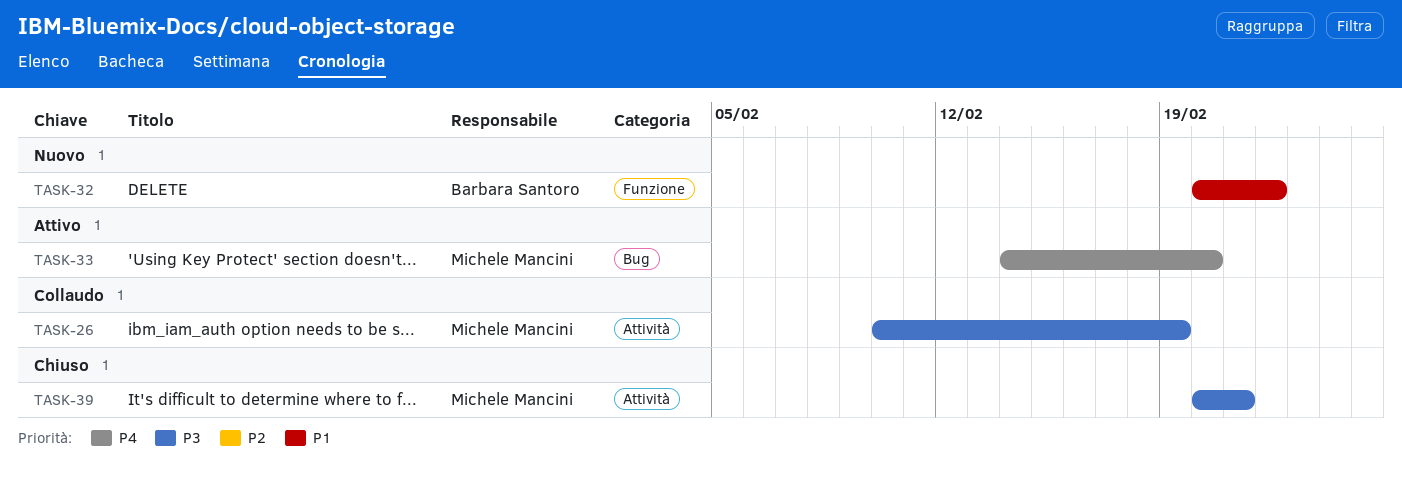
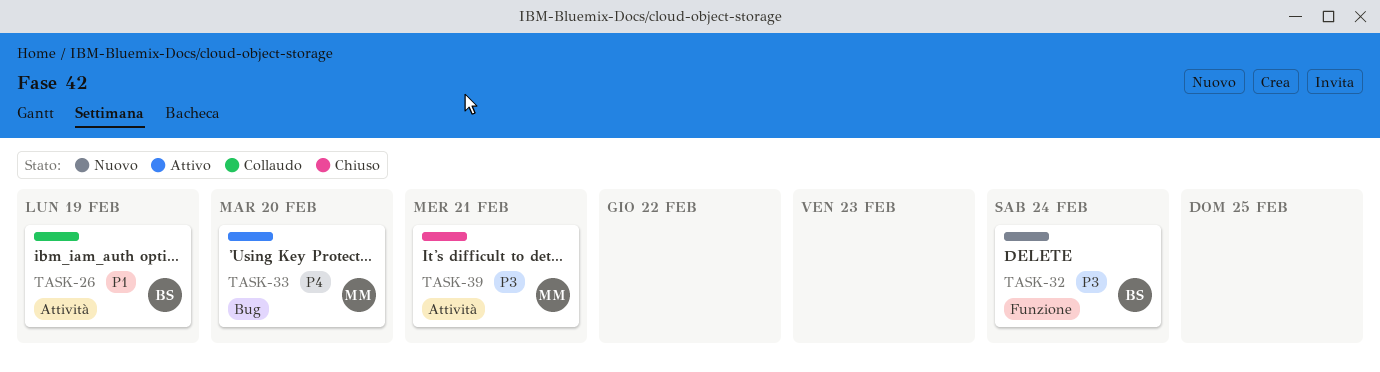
TASK-26, owner: Michele Mancini -> Barbara Santoro
TASK-26, priority: P3 -> P1
TASK-32, priority: P1 -> P3
TASK-32, due: Feb 22 -> Feb 24

